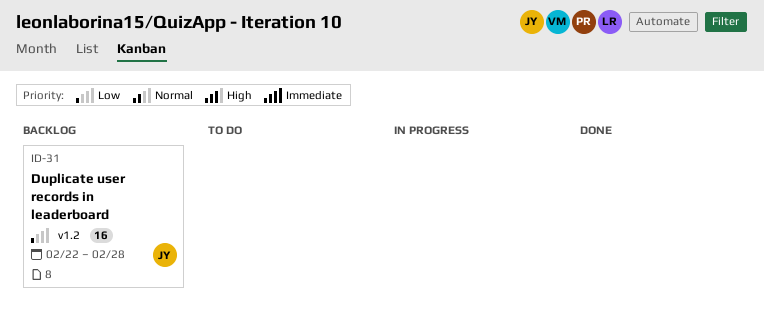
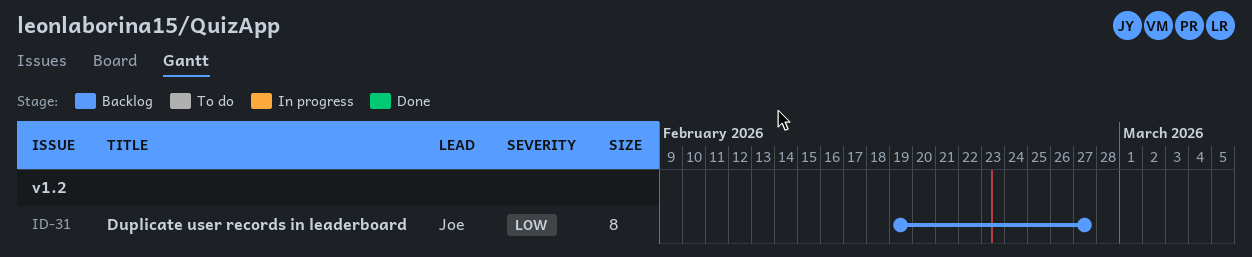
ID-31, estimate: 16 -> 8
ID-31, start: Feb 22 -> Feb 19
ID-31, due: Feb 28 -> Feb 27

